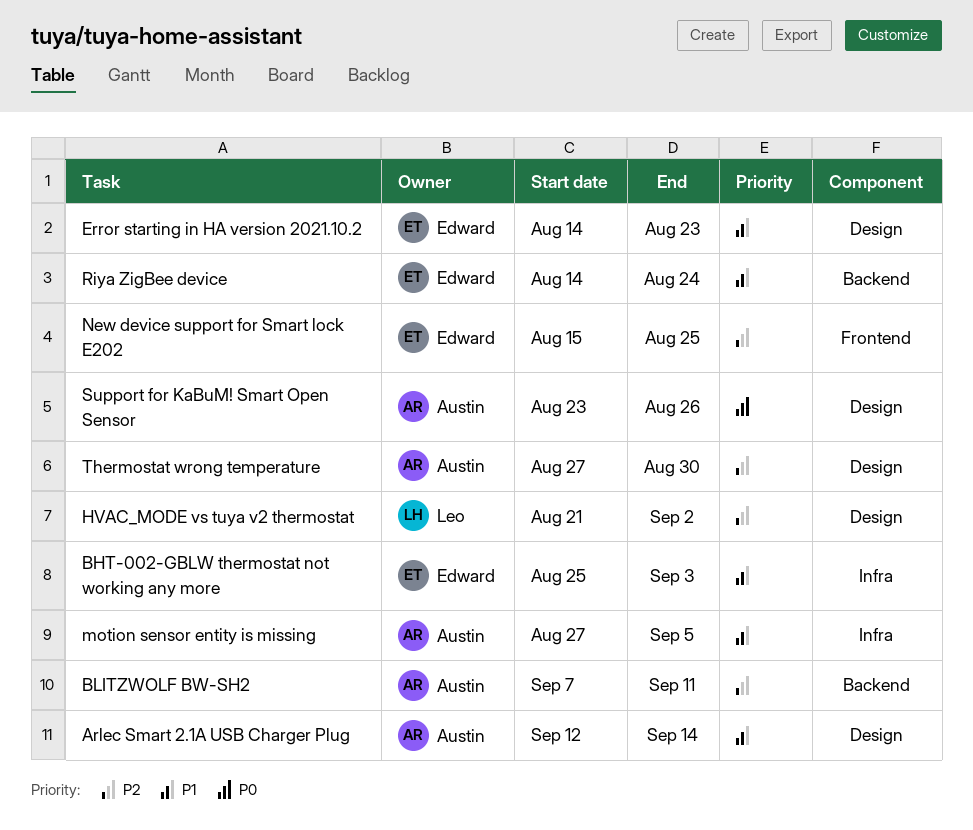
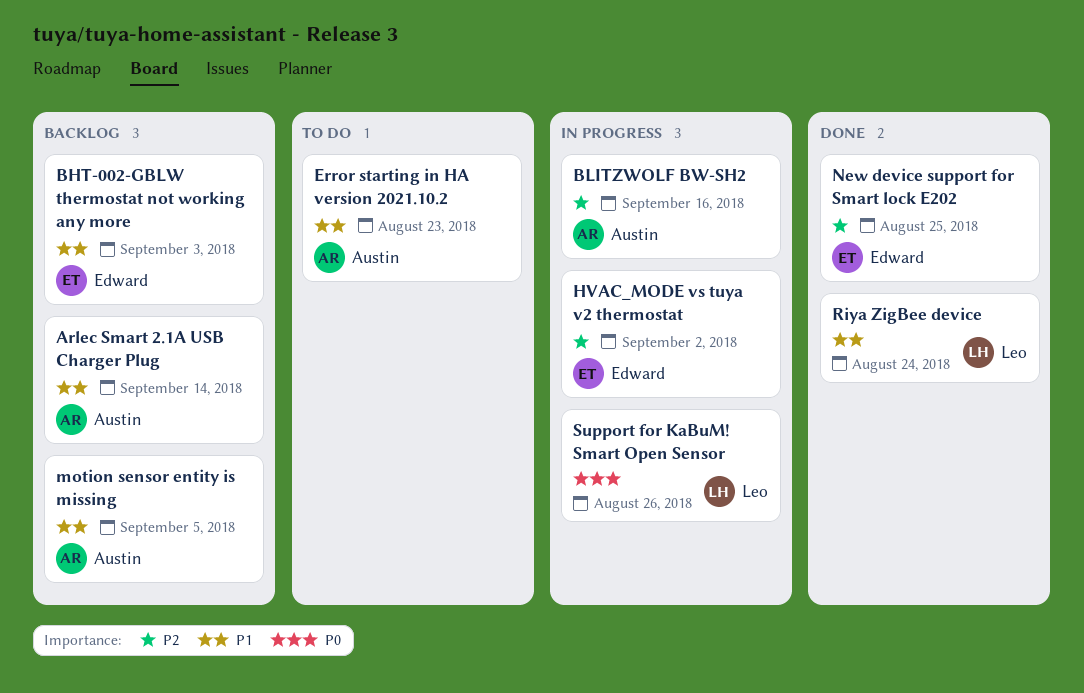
BLITZWOLF BW-SH2, due: Sep 11 -> Sep 16
Error starting in HA version 2021.10.2, owner: Edward -> Austin
HVAC_MODE vs tuya v2 thermostat, owner: Leo -> Edward
Riya ZigBee device, owner: Edward -> Leo
Support for KaBuM! Smart Open Sensor, owner: Austin -> Leo
Thermostat wrong temperature: present -> none

